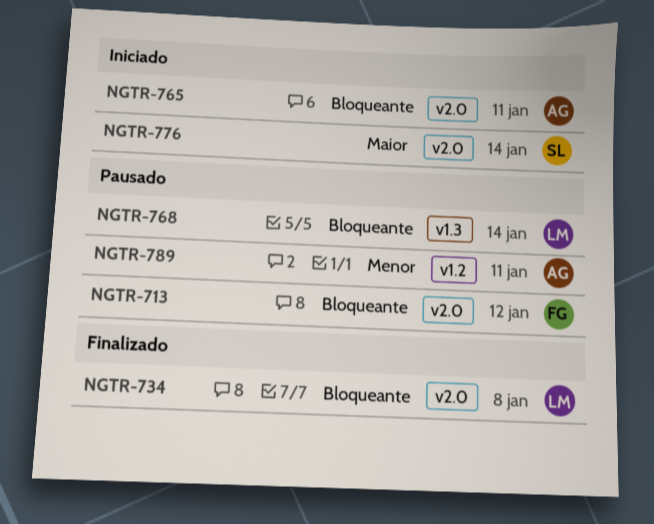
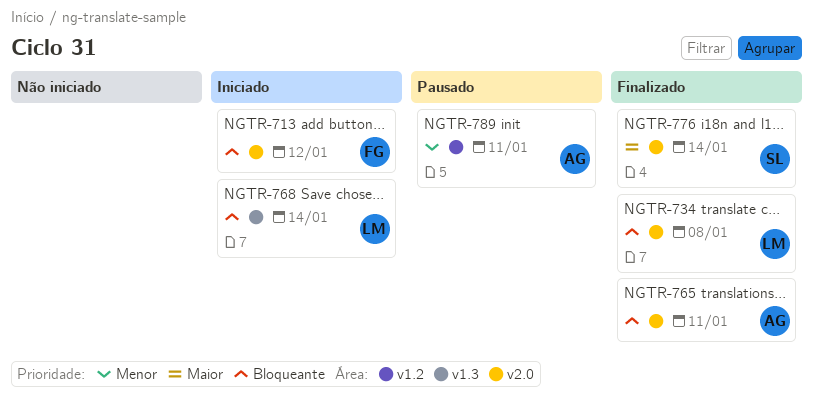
NGTR-713, status: Pausado -> Iniciado
NGTR-765, status: Iniciado -> Finalizado
NGTR-768, status: Pausado -> Iniciado
NGTR-776, status: Iniciado -> Finalizado

